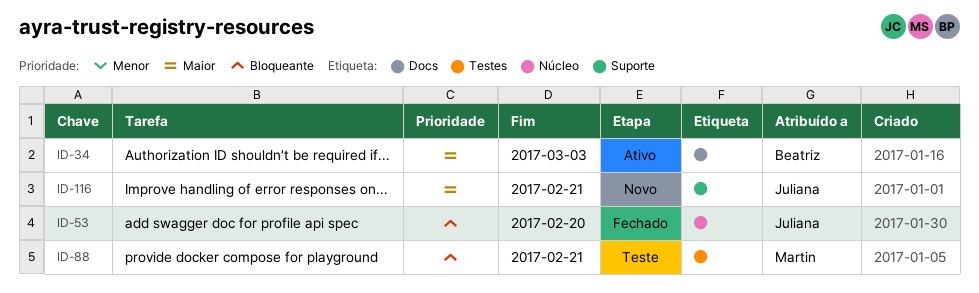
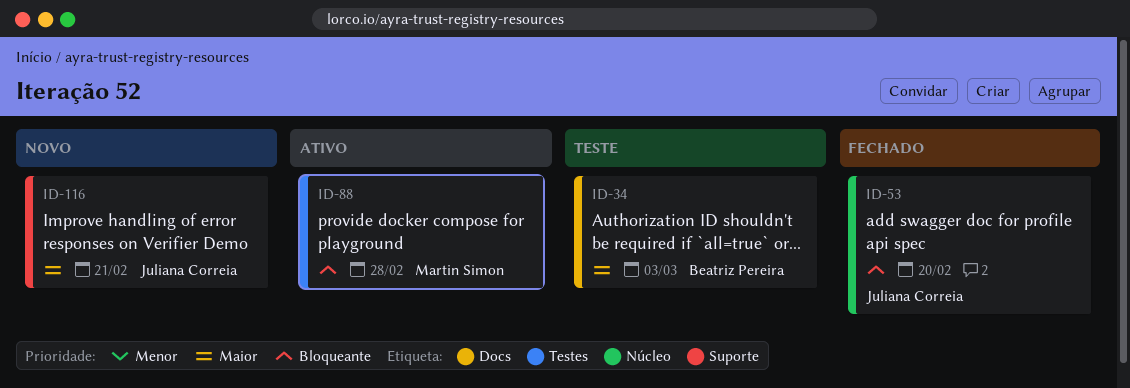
ID-34, status: Ativo -> Teste
ID-88, status: Teste -> Ativo
ID-88, due: Feb 21 -> Feb 28

